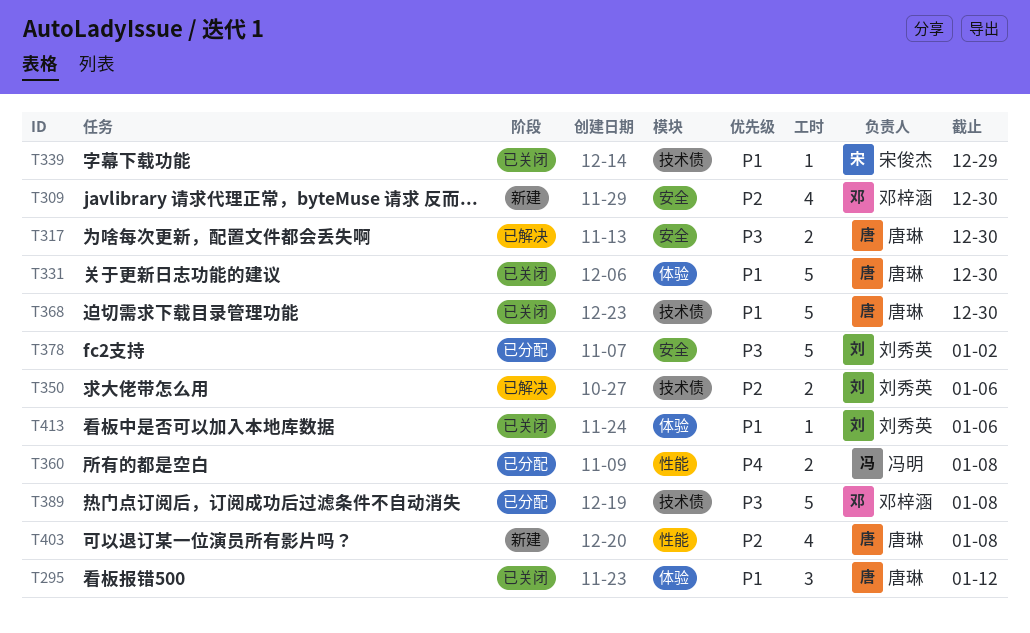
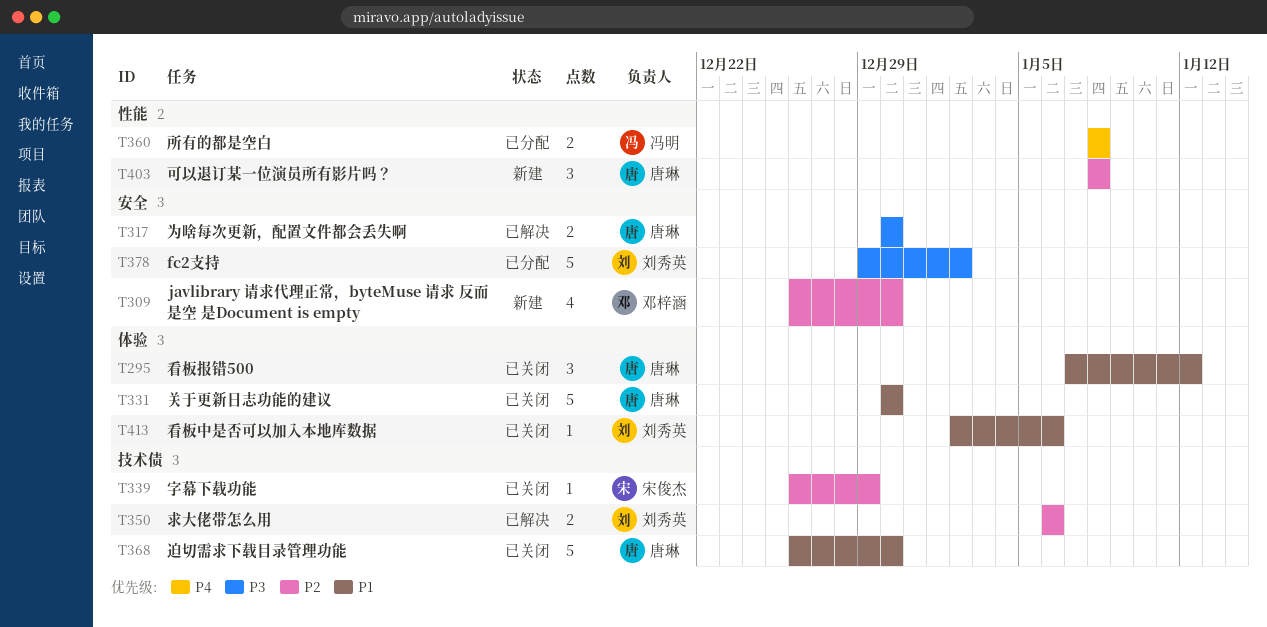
T339, priority: P1 -> P2
T389: present -> none
T403, estimate: 4 -> 3

